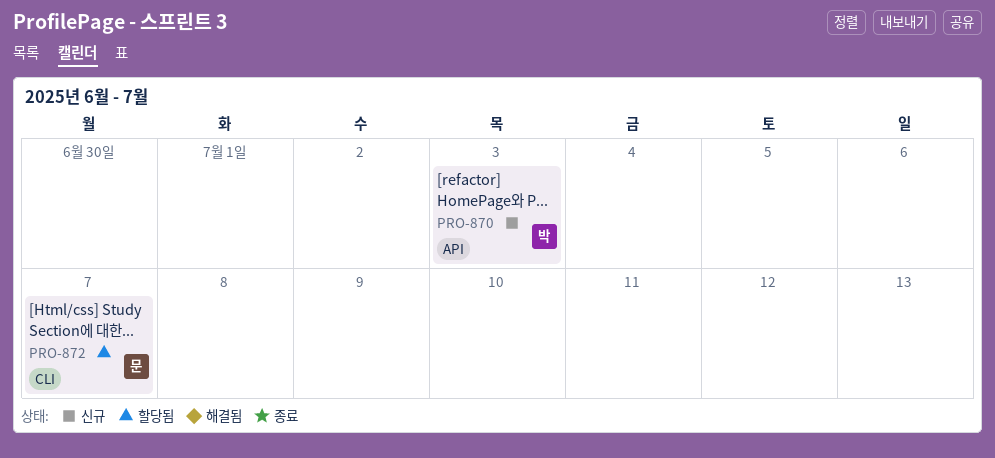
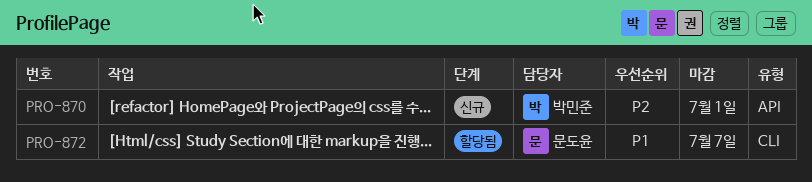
PRO-870, due: Jul 3 -> Jul 1

